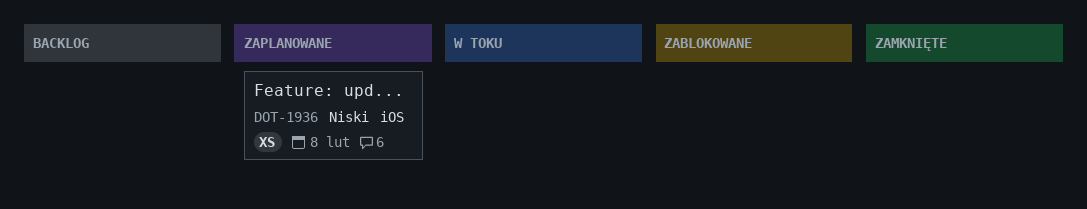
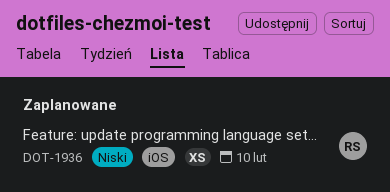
DOT-1936, due: Feb 8 -> Feb 10

